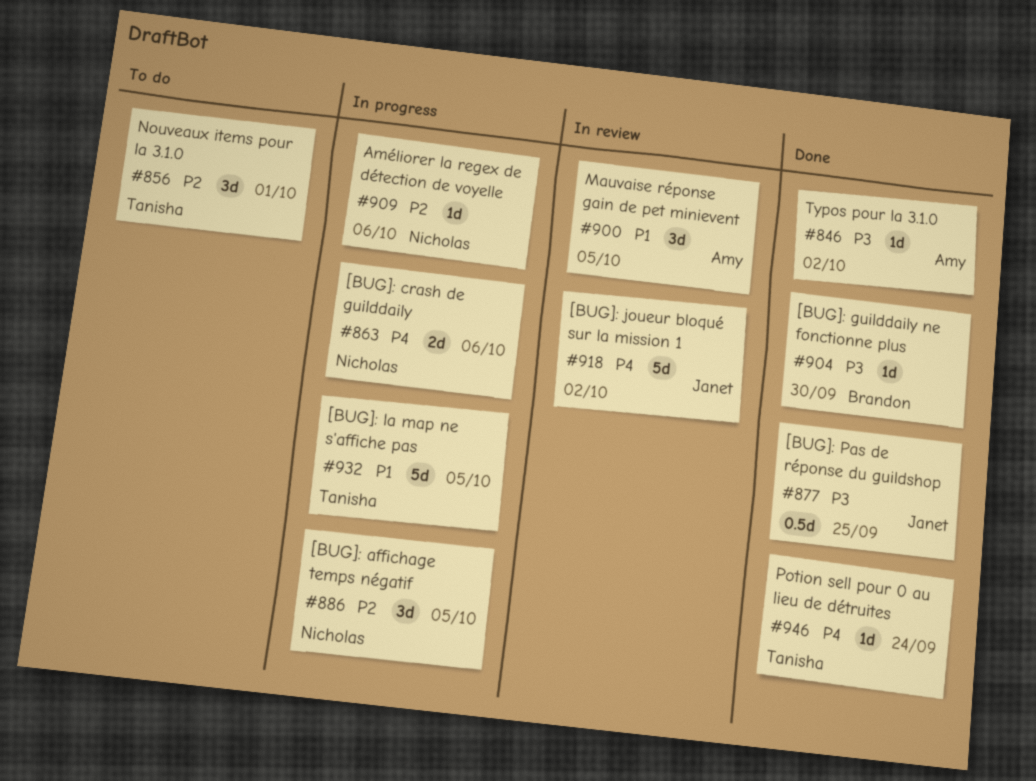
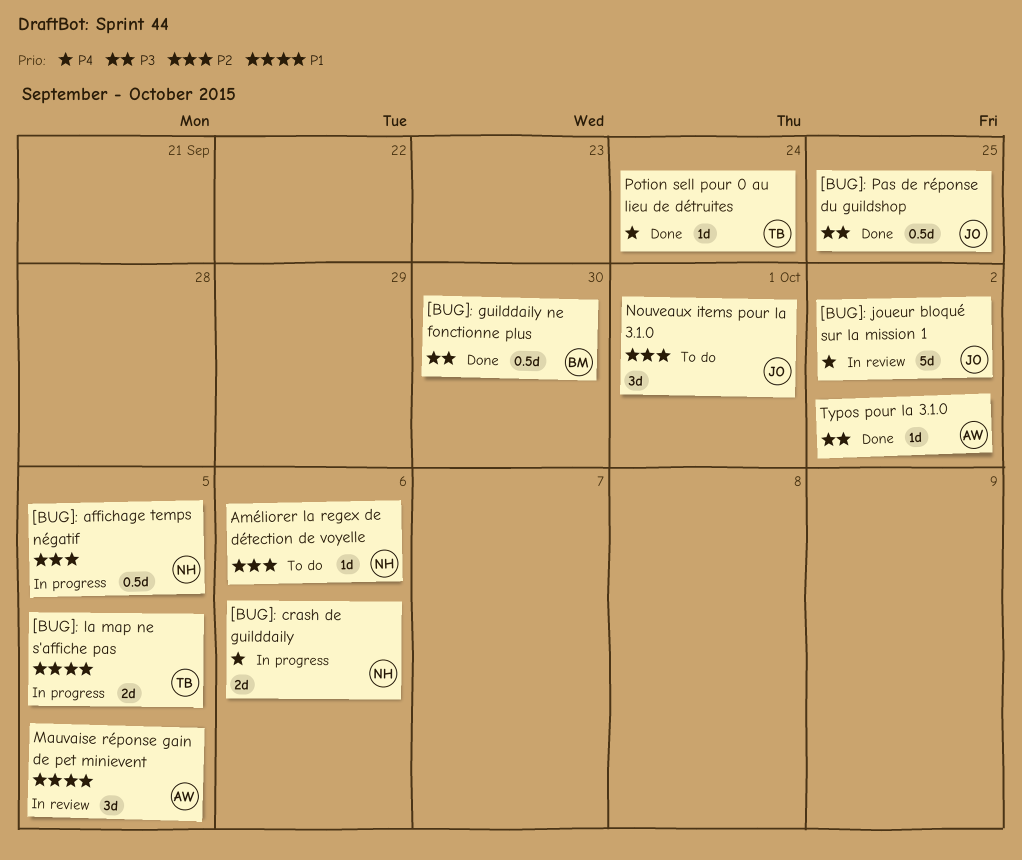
[BUG]: affichage temps négatif, estimate: 3d -> 0.5d
[BUG]: guilddaily ne fonctionne plus, estimate: 1d -> 0.5d
[BUG]: la map ne s'affiche pas, estimate: 5d -> 2d
Améliorer la regex de détection de voyelle, status: In progress -> To do
Nouveaux items pour la 3.1.0, owner: Tanisha -> Janet

